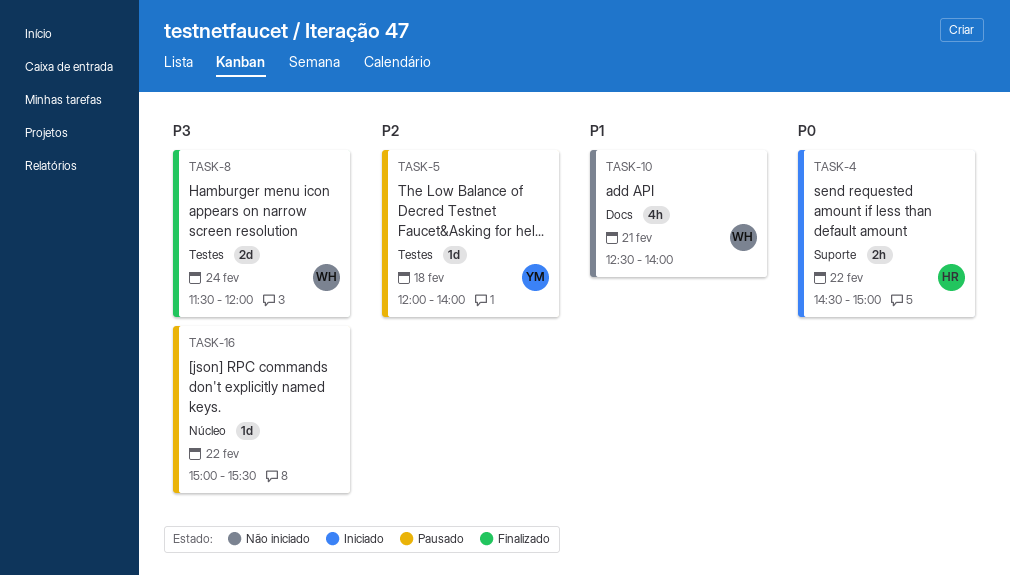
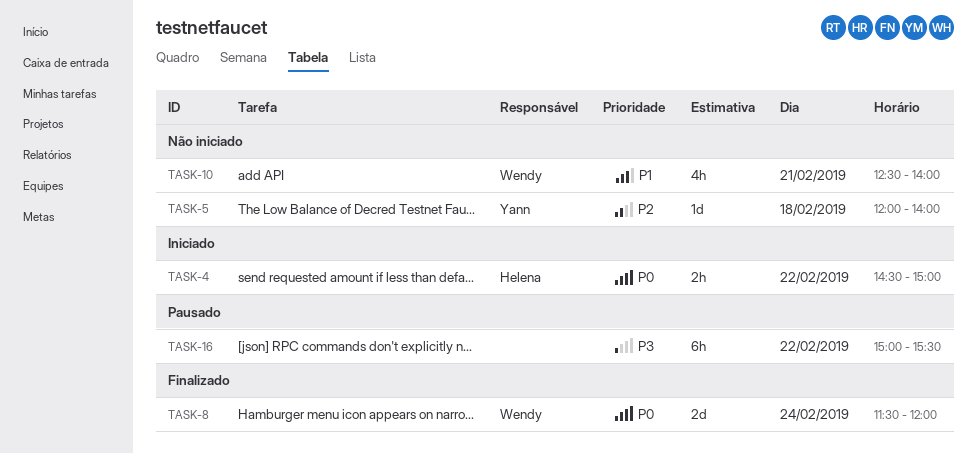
TASK-5, status: Pausado -> Não iniciado
TASK-8, priority: P3 -> P0
TASK-16, estimate: 1d -> 6h

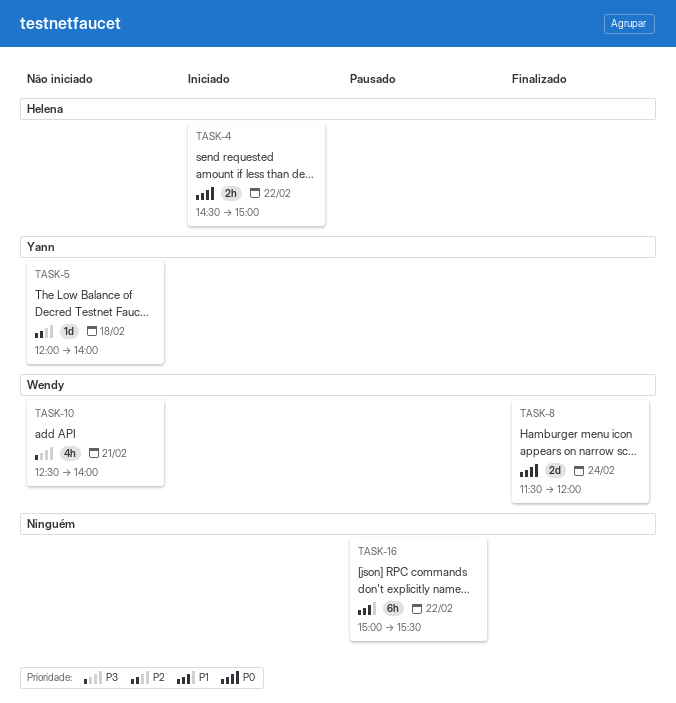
TASK-10, priority: P1 -> P3
TASK-16, priority: P3 -> P1

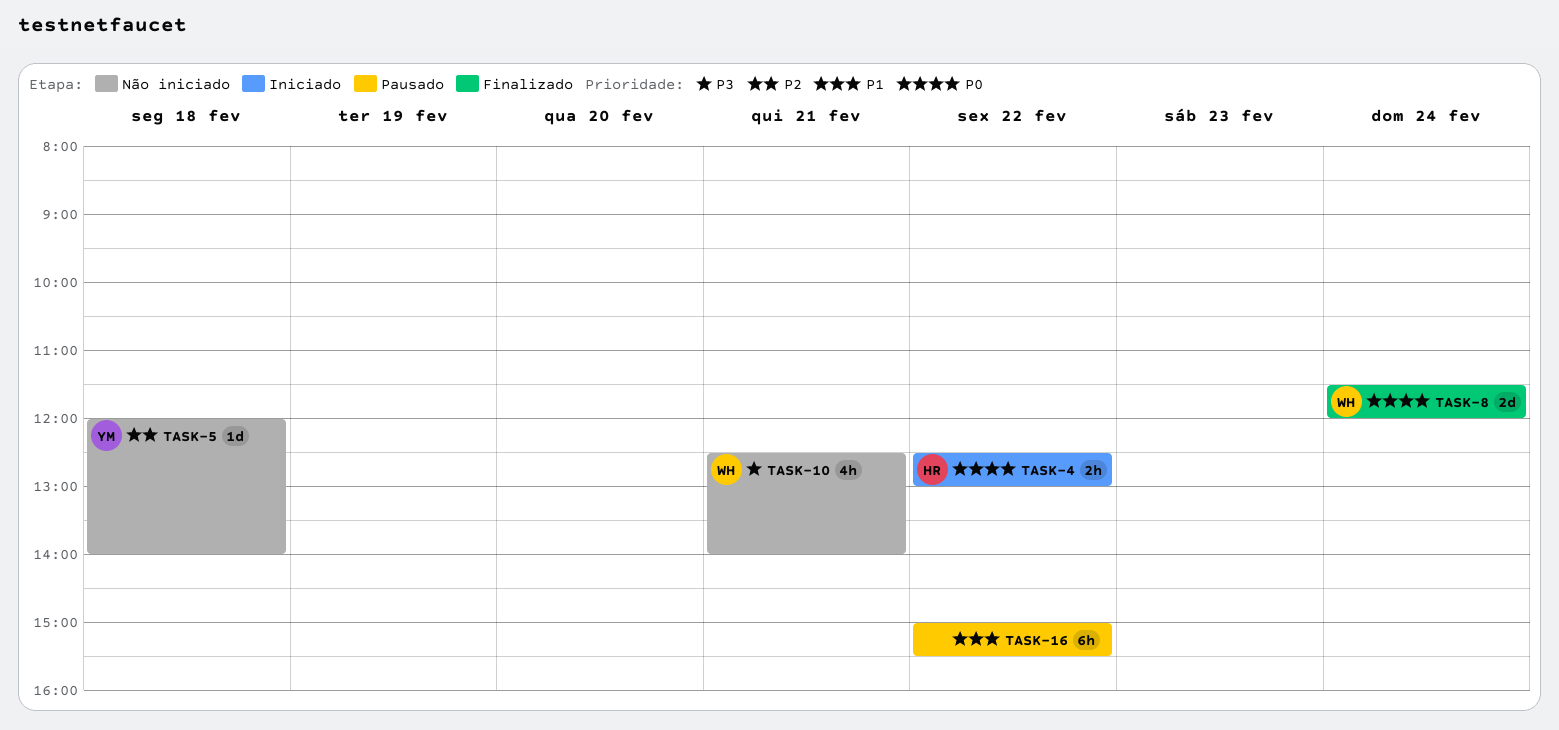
TASK-4, begins: 14:30 -> 12:30
TASK-4, ends: 15:00 -> 13:00

